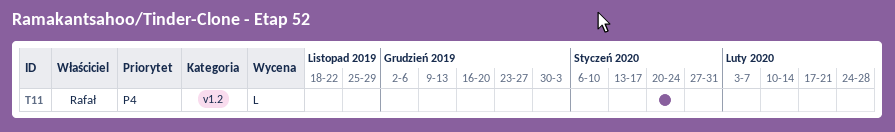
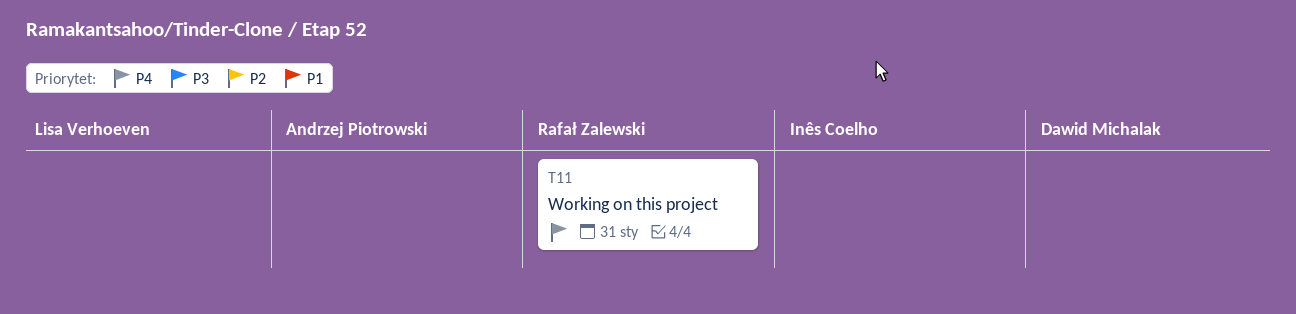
T11, due: Jan 24 -> Jan 31

